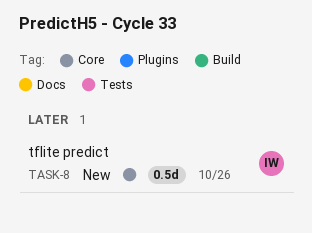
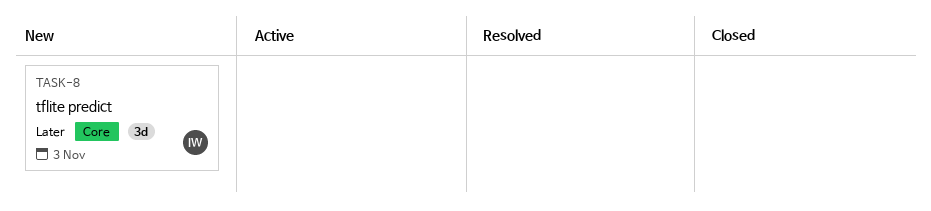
TASK-8, estimate: 0.5d -> 3d
TASK-8, due: Oct 26 -> Nov 3

